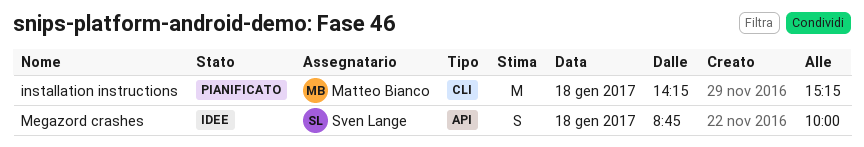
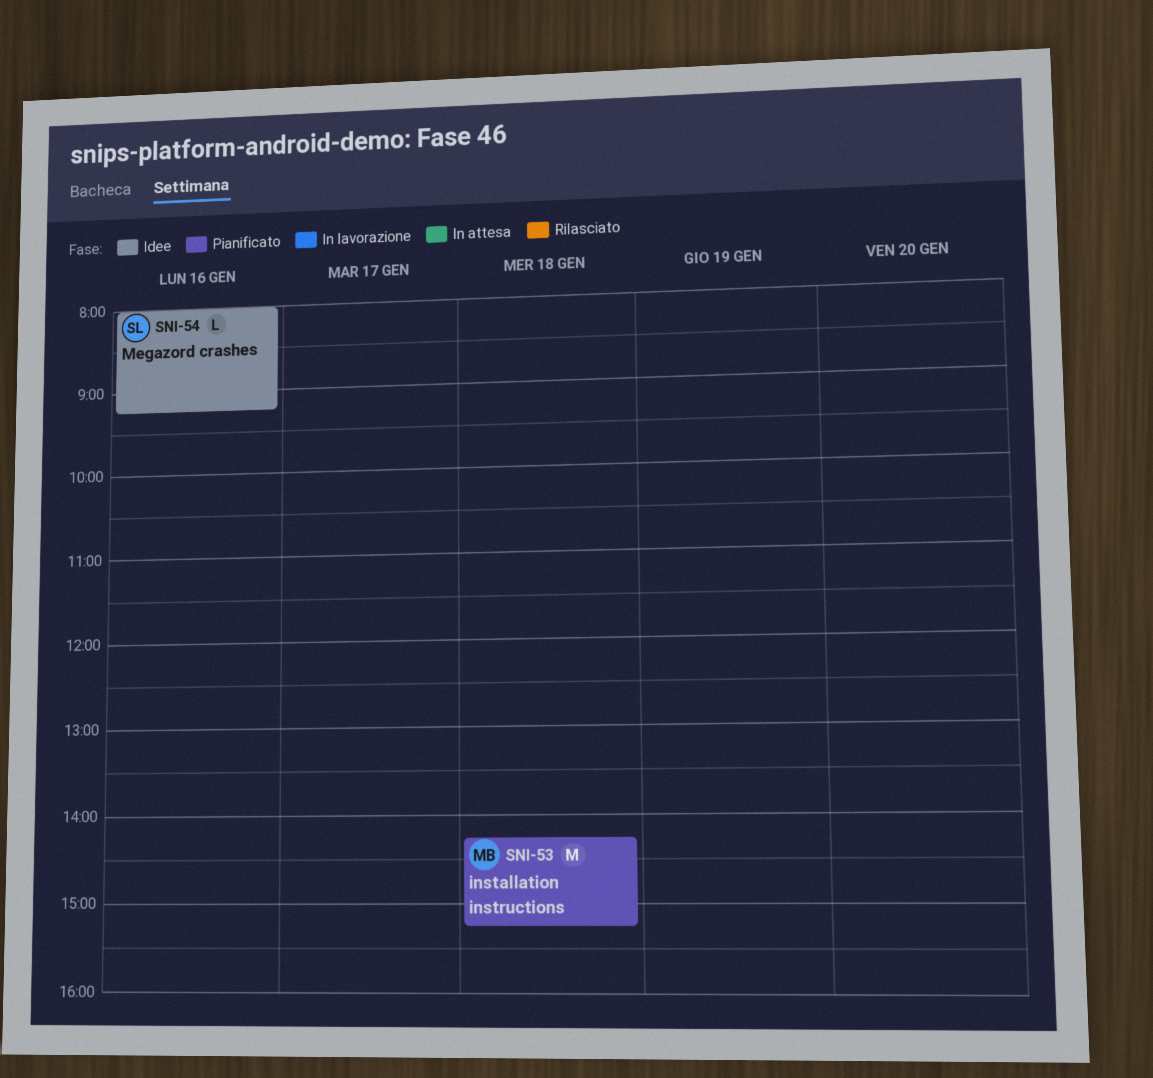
Megazord crashes, estimate: S -> L
Megazord crashes, day: Jan 18 -> Jan 16
Megazord crashes, begins: 08:45 -> 08:00
Megazord crashes, ends: 10:00 -> 09:15

